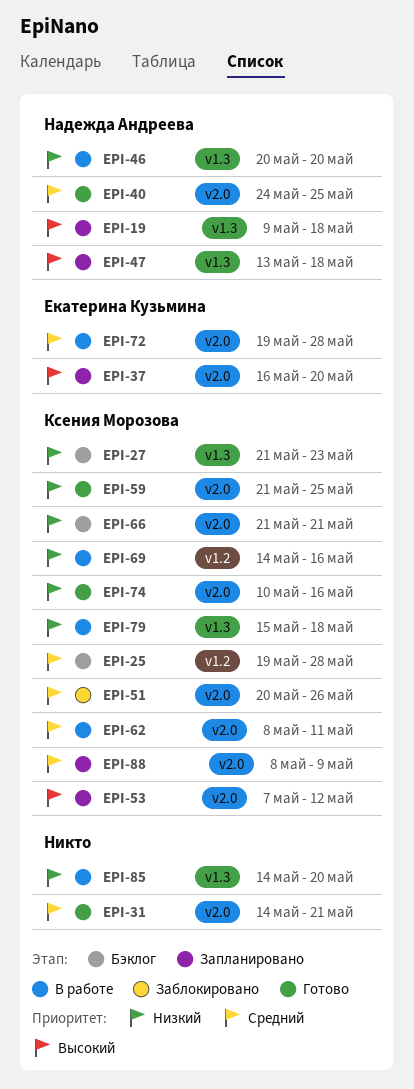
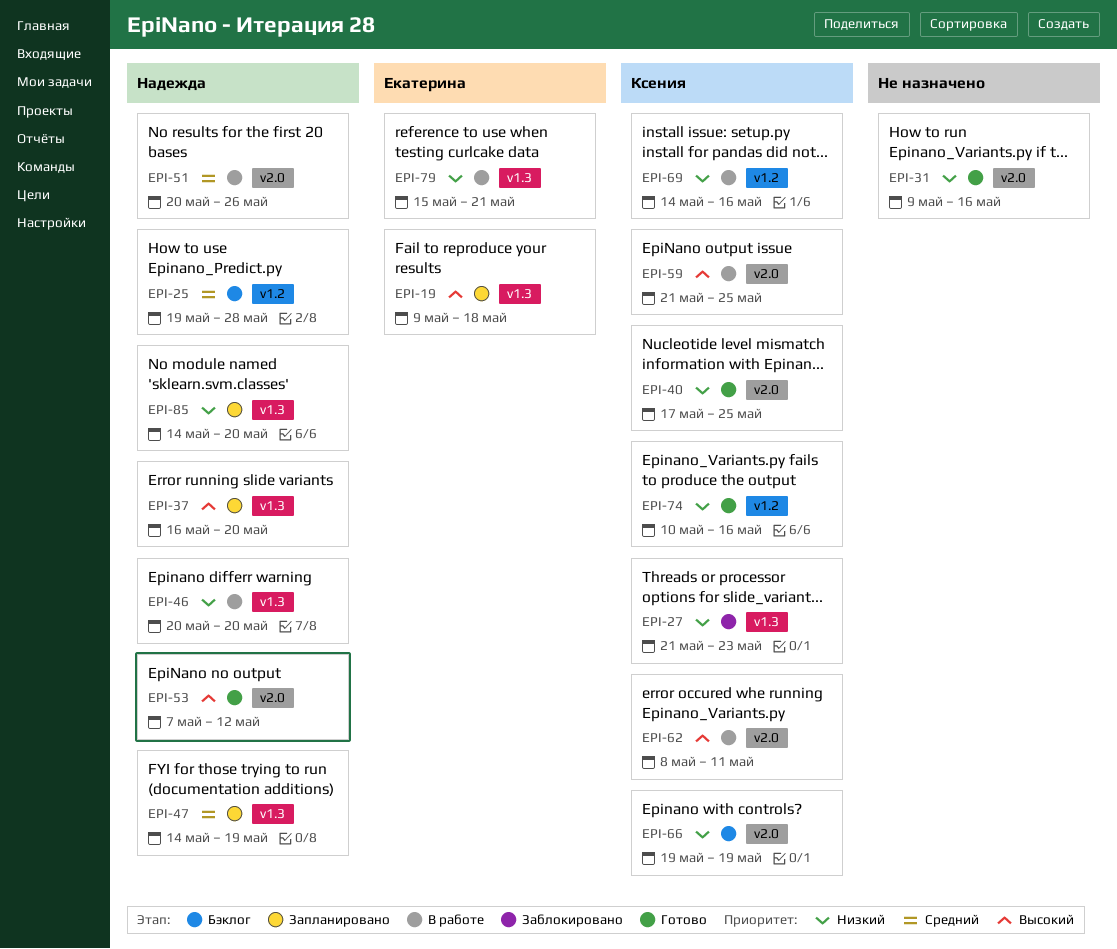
EPI-19, owner: Надежда Андреева -> Екатерина Кузьмина
EPI-25, owner: Ксения Морозова -> Надежда Андреева
EPI-27, status: Бэклог -> Заблокировано
EPI-31, priority: Средний -> Низкий
EPI-31, start: May 14 -> May 9
EPI-31, due: May 21 -> May 16
EPI-37, owner: Екатерина Кузьмина -> Надежда Андреева
EPI-37, label: v2.0 -> v1.3
EPI-40, owner: Надежда Андреева -> Ксения Морозова
EPI-40, priority: Средний -> Низкий
EPI-40, start: May 24 -> May 17
EPI-47, priority: Высокий -> Средний
EPI-47, start: May 13 -> May 14
EPI-47, due: May 18 -> May 19
EPI-51, status: Заблокировано -> В работе
EPI-51, owner: Ксения Морозова -> Надежда Андреева
EPI-53, status: Запланировано -> Готово
EPI-53, owner: Ксения Морозова -> Надежда Андреева
EPI-59, status: Готово -> В работе
EPI-59, priority: Низкий -> Высокий
EPI-62, priority: Средний -> Высокий
EPI-66, start: May 21 -> May 19
EPI-66, due: May 21 -> May 19
EPI-72: present -> none
EPI-74, label: v2.0 -> v1.2
EPI-79, owner: Ксения Морозова -> Екатерина Кузьмина
EPI-79, due: May 18 -> May 21
EPI-85, status: В работе -> Запланировано
EPI-85, owner: none -> Надежда Андреева
EPI-88: present -> none

